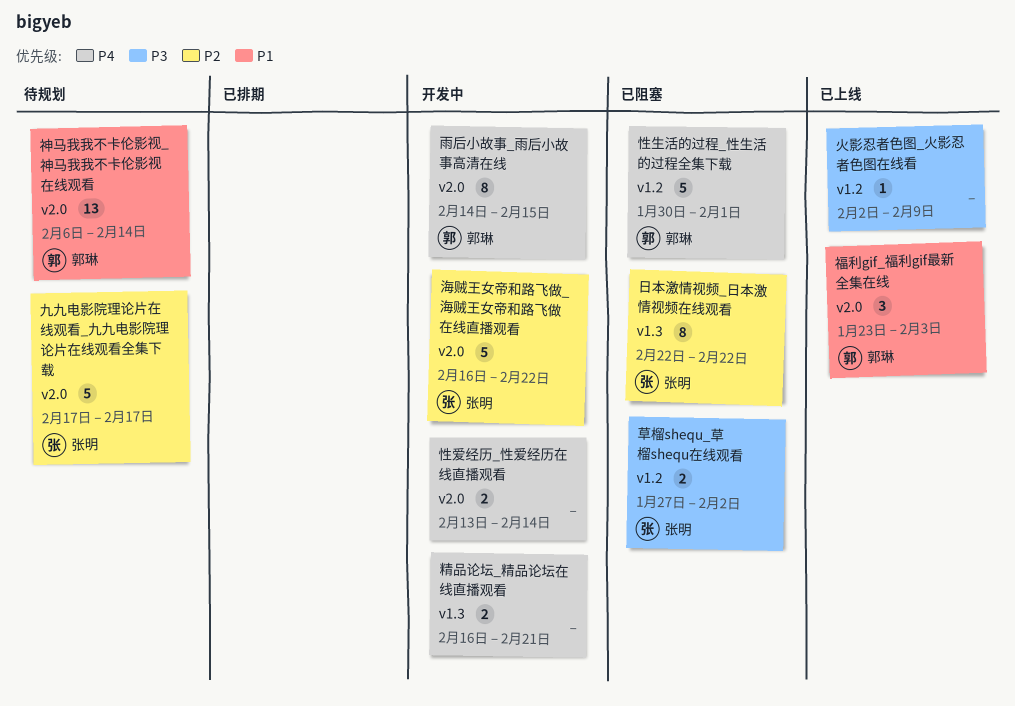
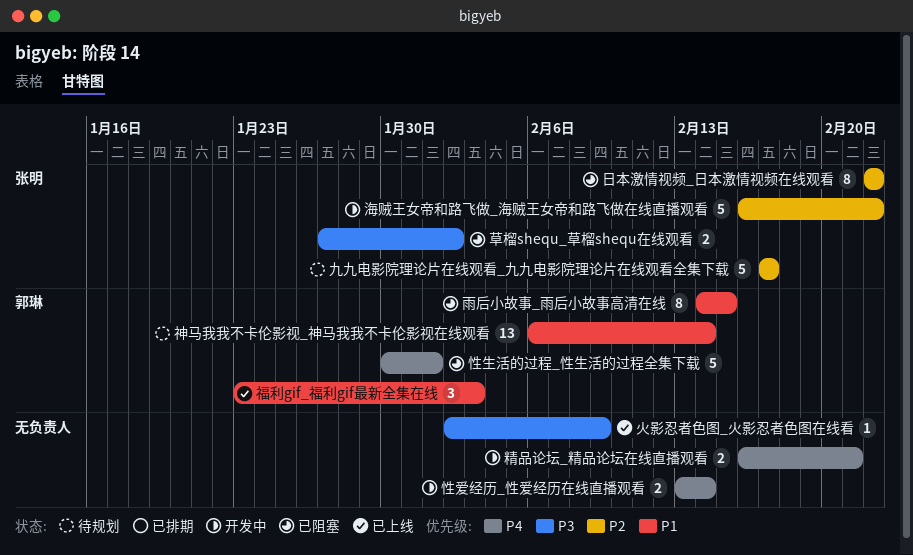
雨后小故事_雨后小故事高清在线, status: 开发中 -> 已阻塞
雨后小故事_雨后小故事高清在线, priority: P4 -> P1

